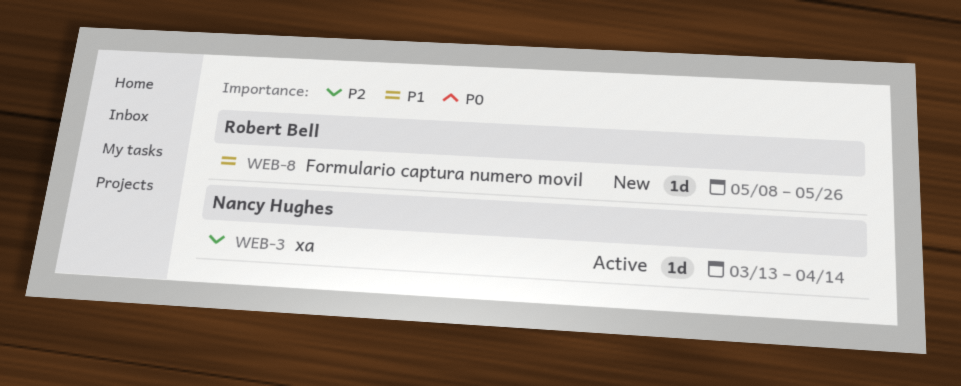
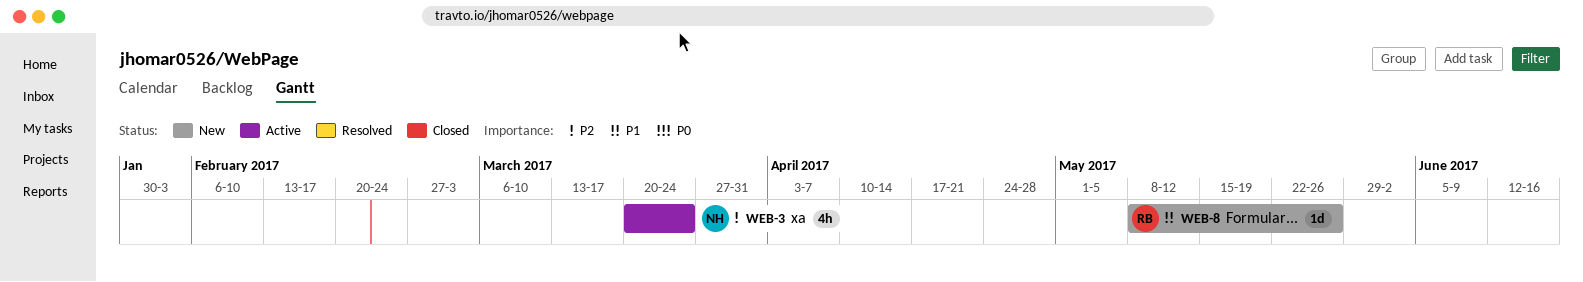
WEB-3, estimate: 1d -> 4h
WEB-3, start: Mar 13 -> Mar 20
WEB-3, due: Apr 14 -> Mar 24

